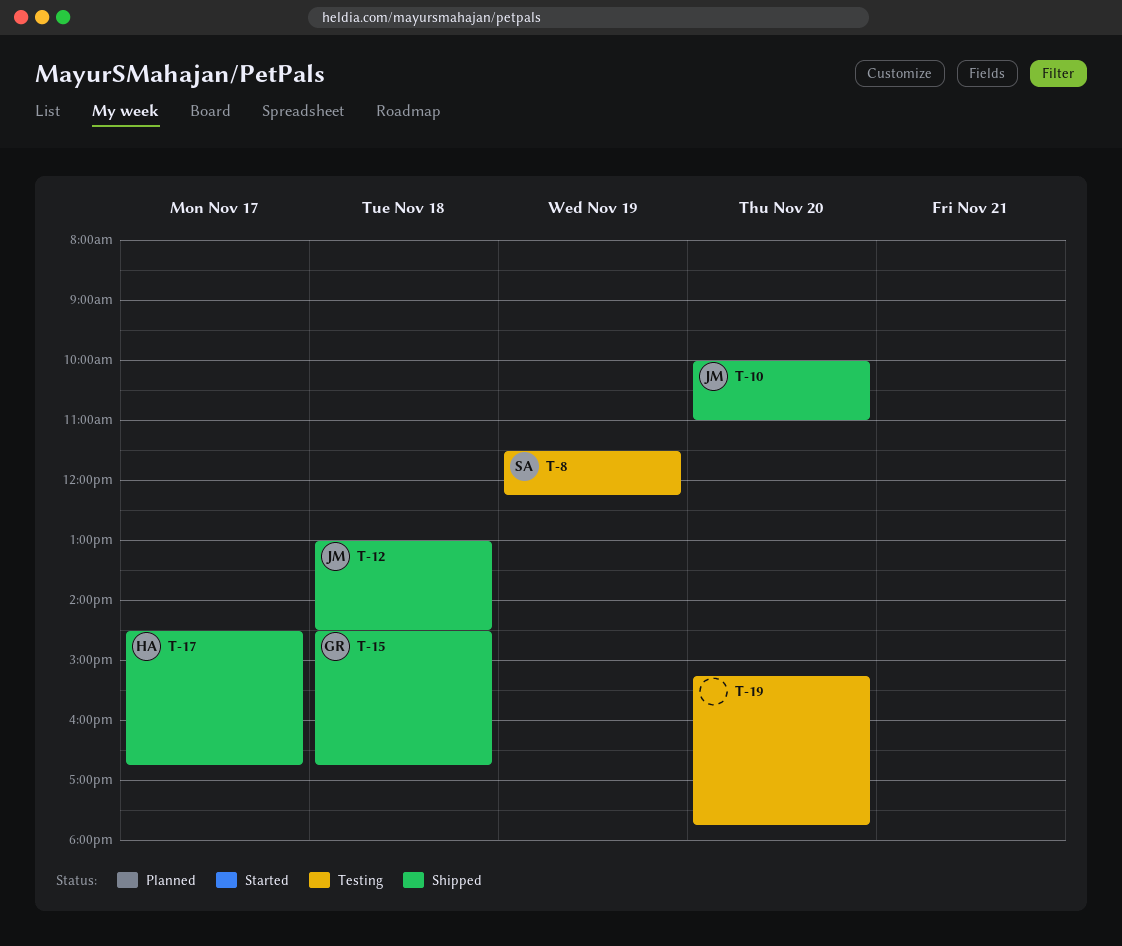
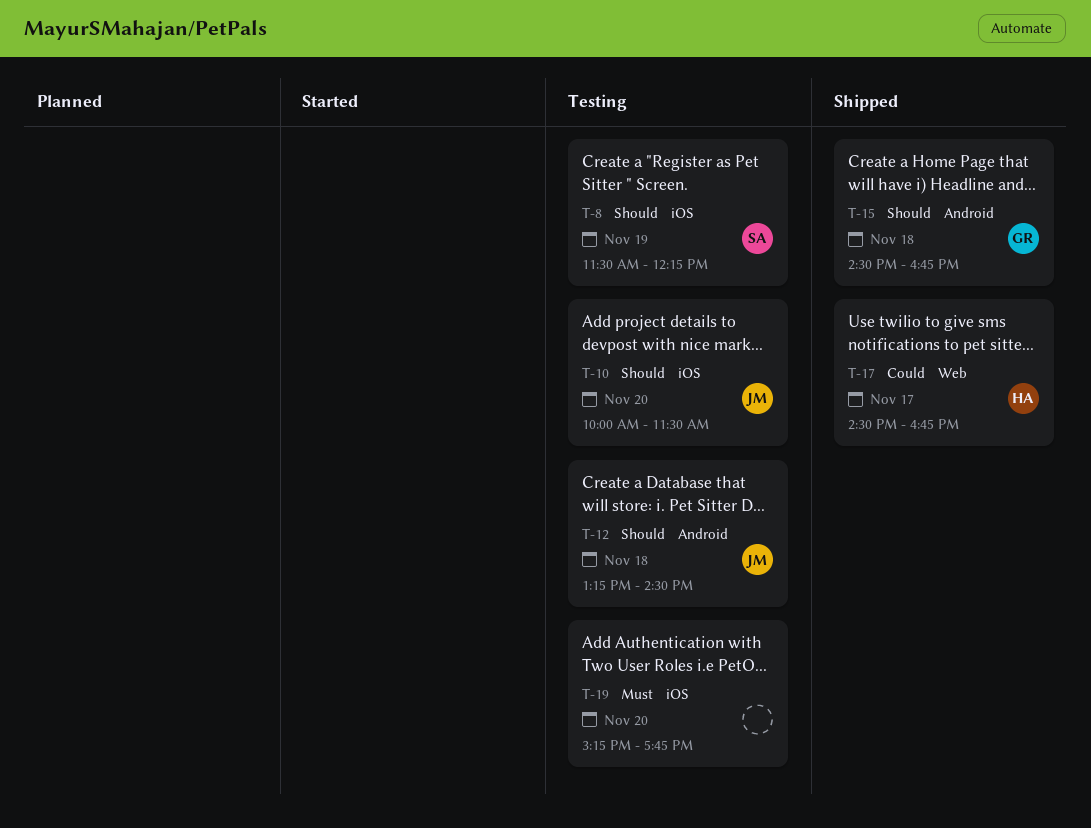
T-10, status: Shipped -> Testing
T-10, ends: 11:00 -> 11:30
T-12, status: Shipped -> Testing
T-12, begins: 13:00 -> 13:15

